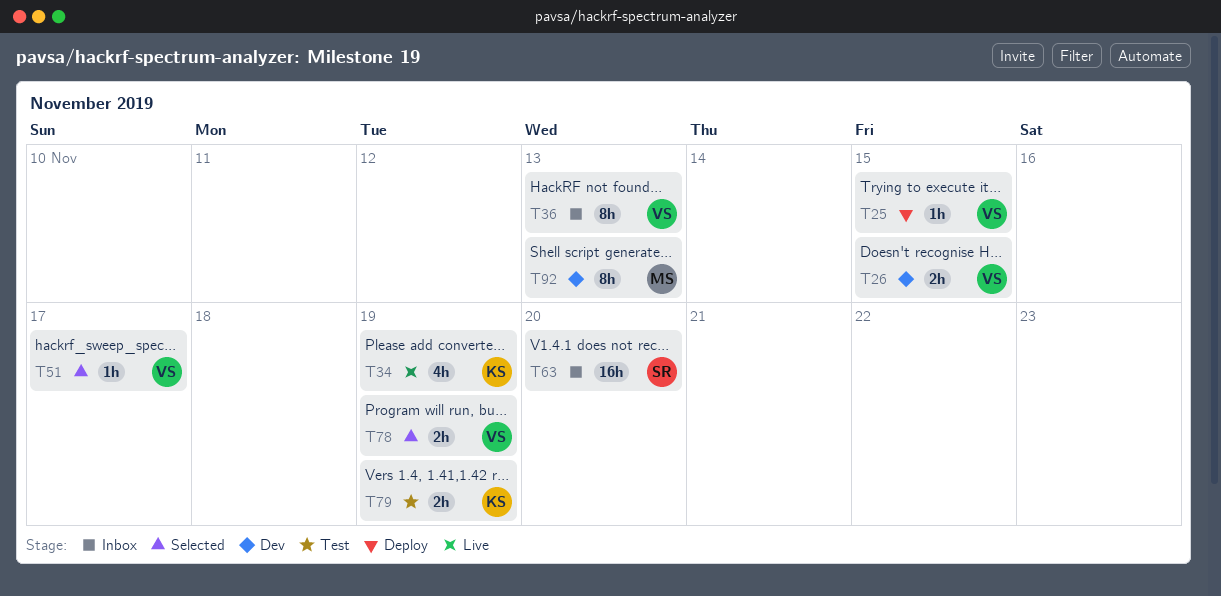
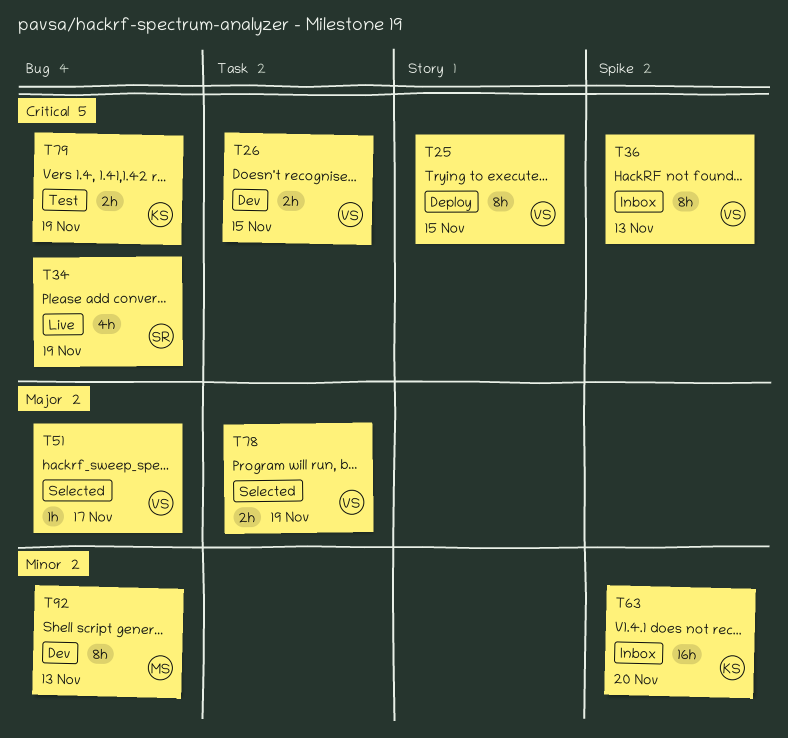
T25, estimate: 1h -> 8h
T34, owner: KS -> SR
T63, owner: SR -> KS

